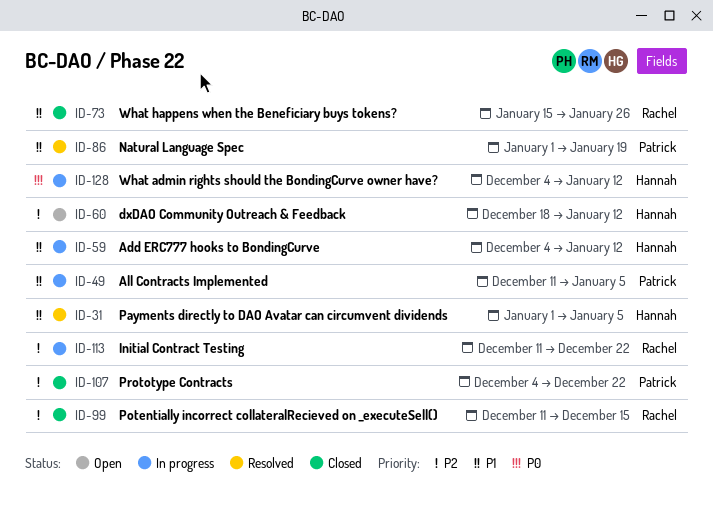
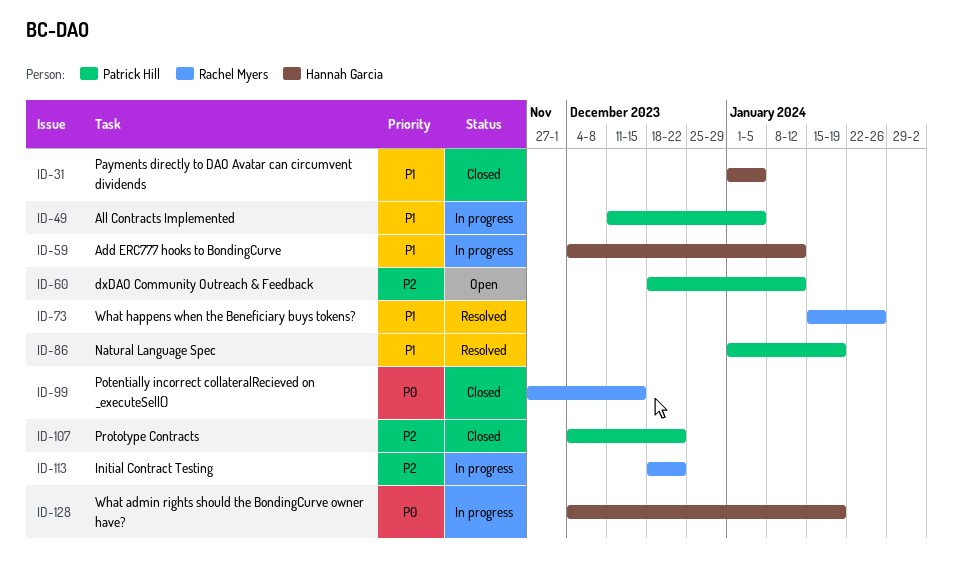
ID-31, status: Resolved -> Closed
ID-60, owner: Hannah Garcia -> Patrick Hill
ID-73, status: Closed -> Resolved
ID-99, priority: P2 -> P0
ID-99, start: Dec 11 -> Nov 27
ID-113, start: Dec 11 -> Dec 18
ID-128, due: Jan 12 -> Jan 19

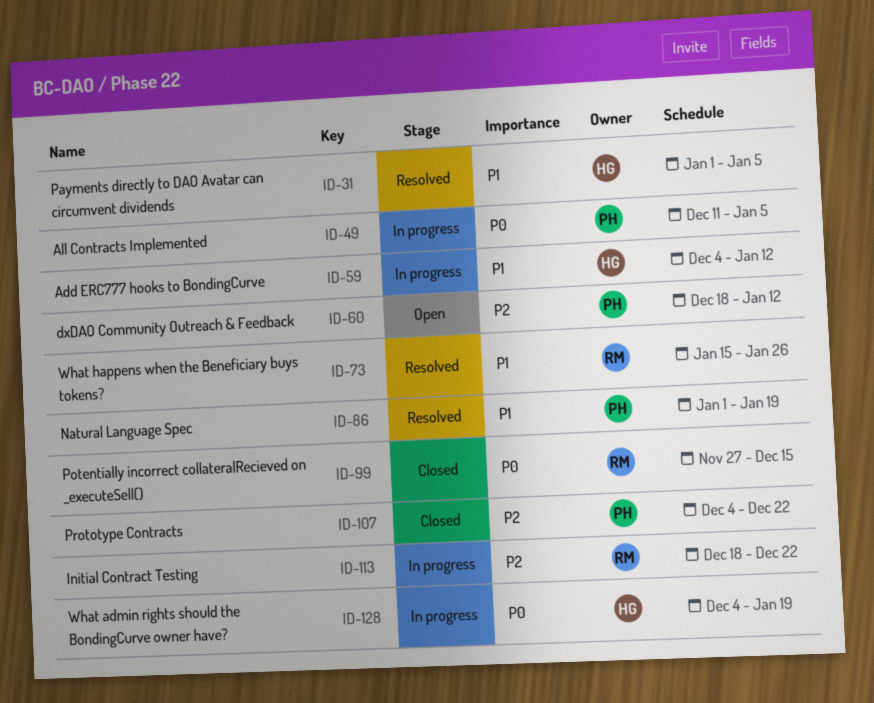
ID-31, status: Closed -> Resolved
ID-49, priority: P1 -> P0

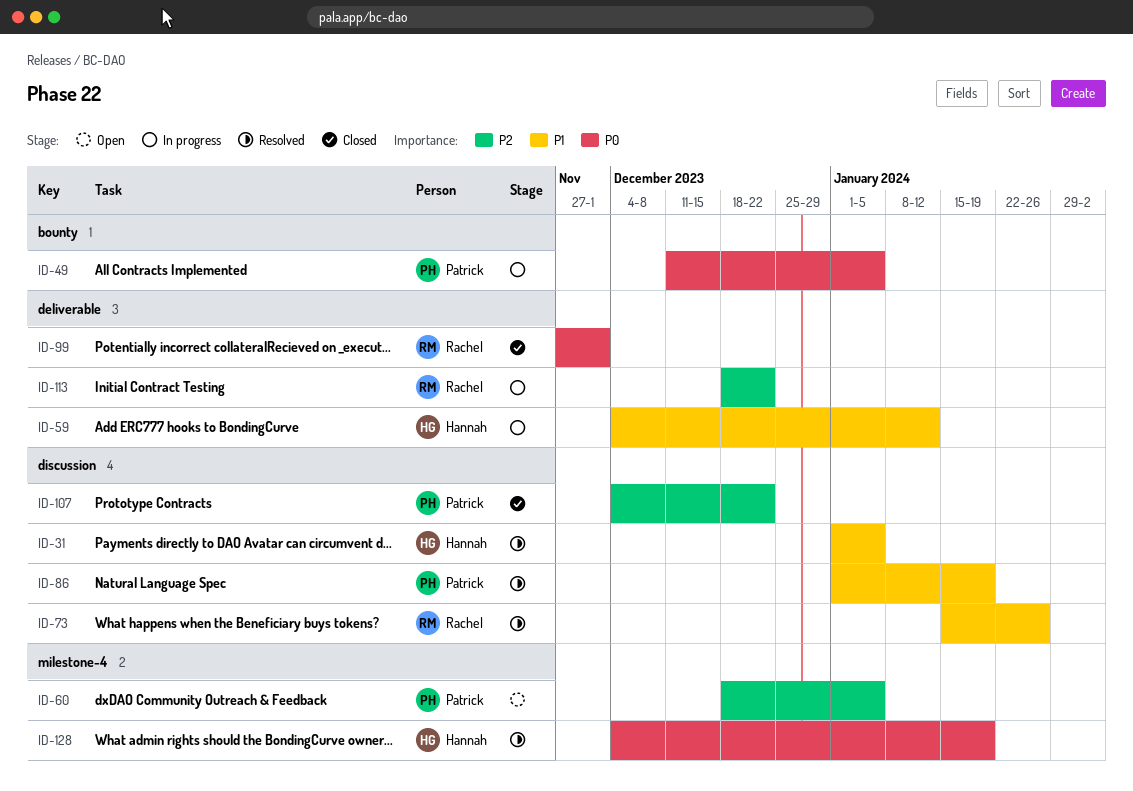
ID-60, due: Jan 12 -> Jan 5
ID-99, due: Dec 15 -> Dec 1
ID-128, status: In progress -> Resolved

